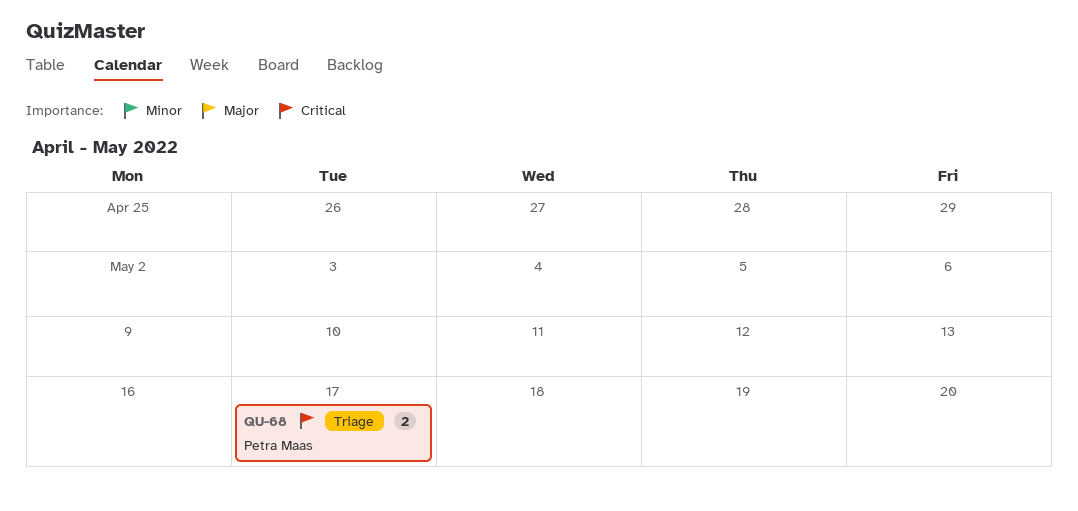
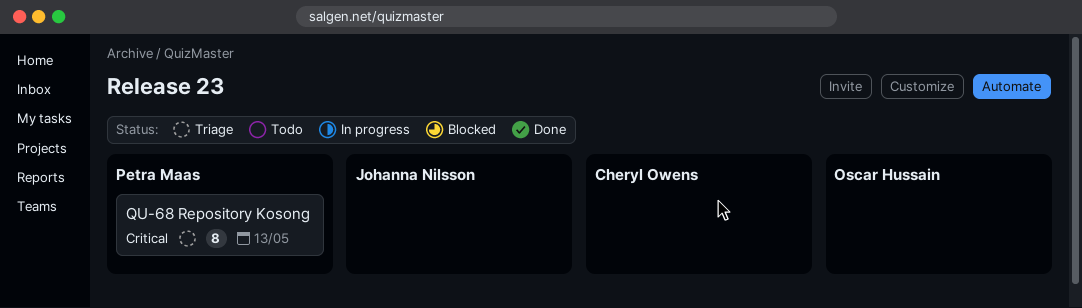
QU-68, estimate: 2 -> 8
QU-68, due: May 17 -> May 13

